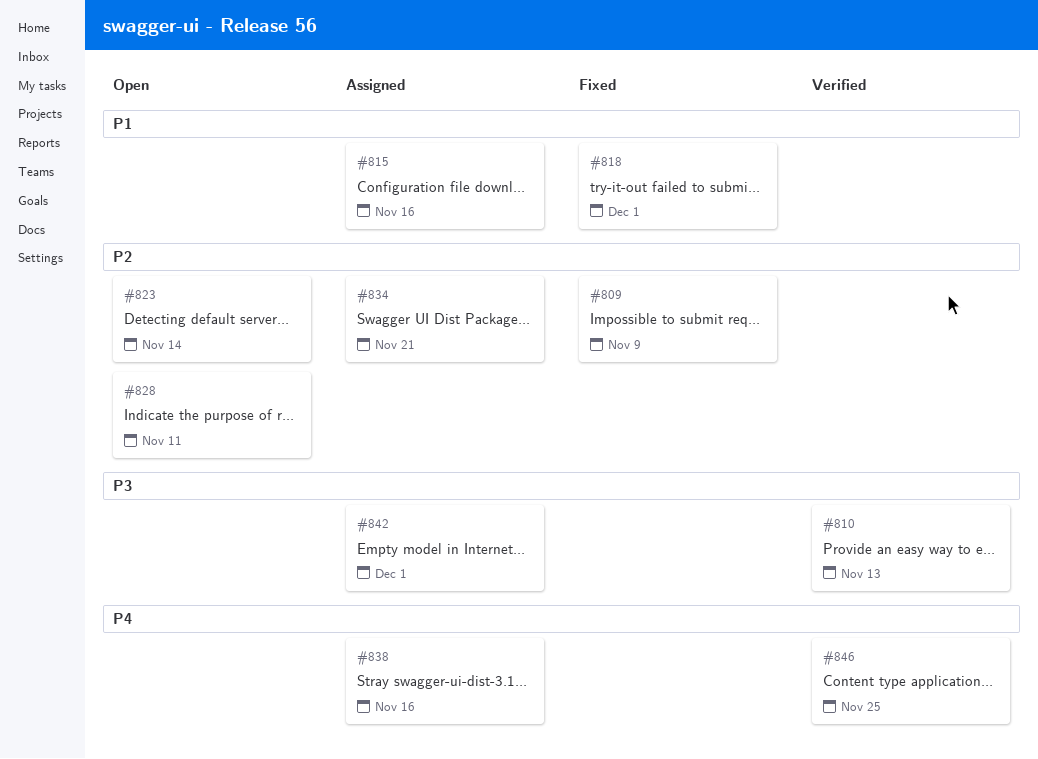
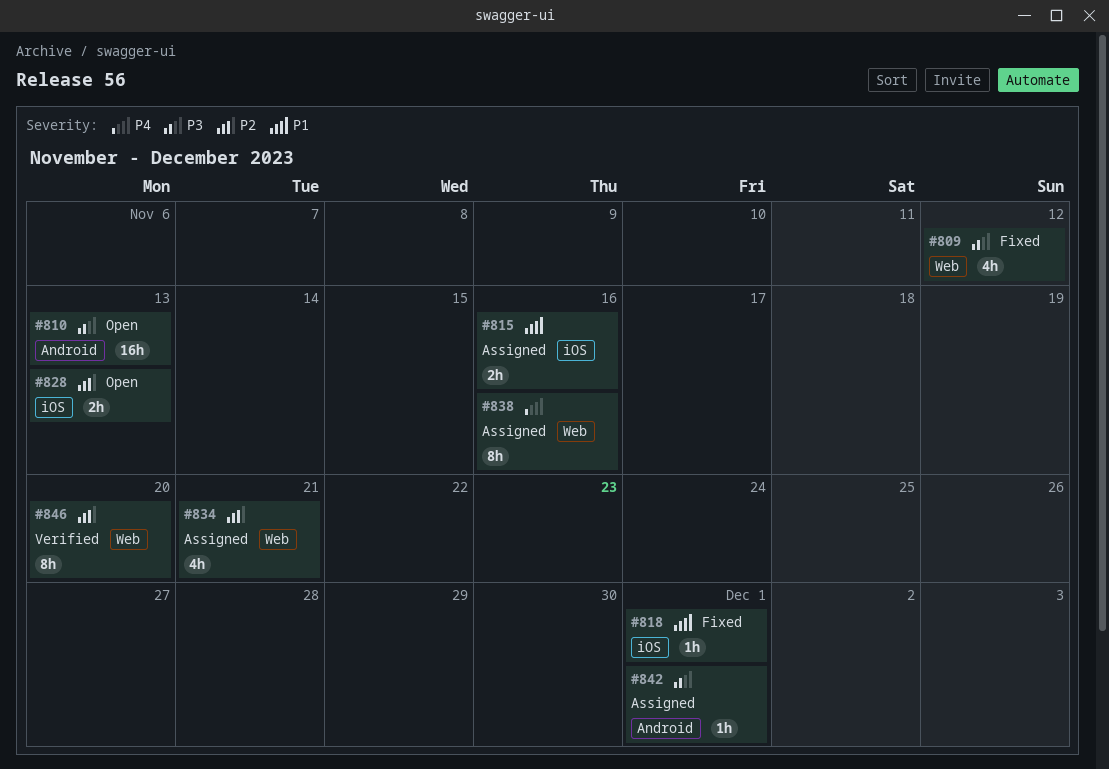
#809, priority: P2 -> P3
#809, due: Nov 9 -> Nov 12
#810, status: Verified -> Open
#823: present -> none
#828, due: Nov 11 -> Nov 13
#846, priority: P4 -> P2
#846, due: Nov 25 -> Nov 20

